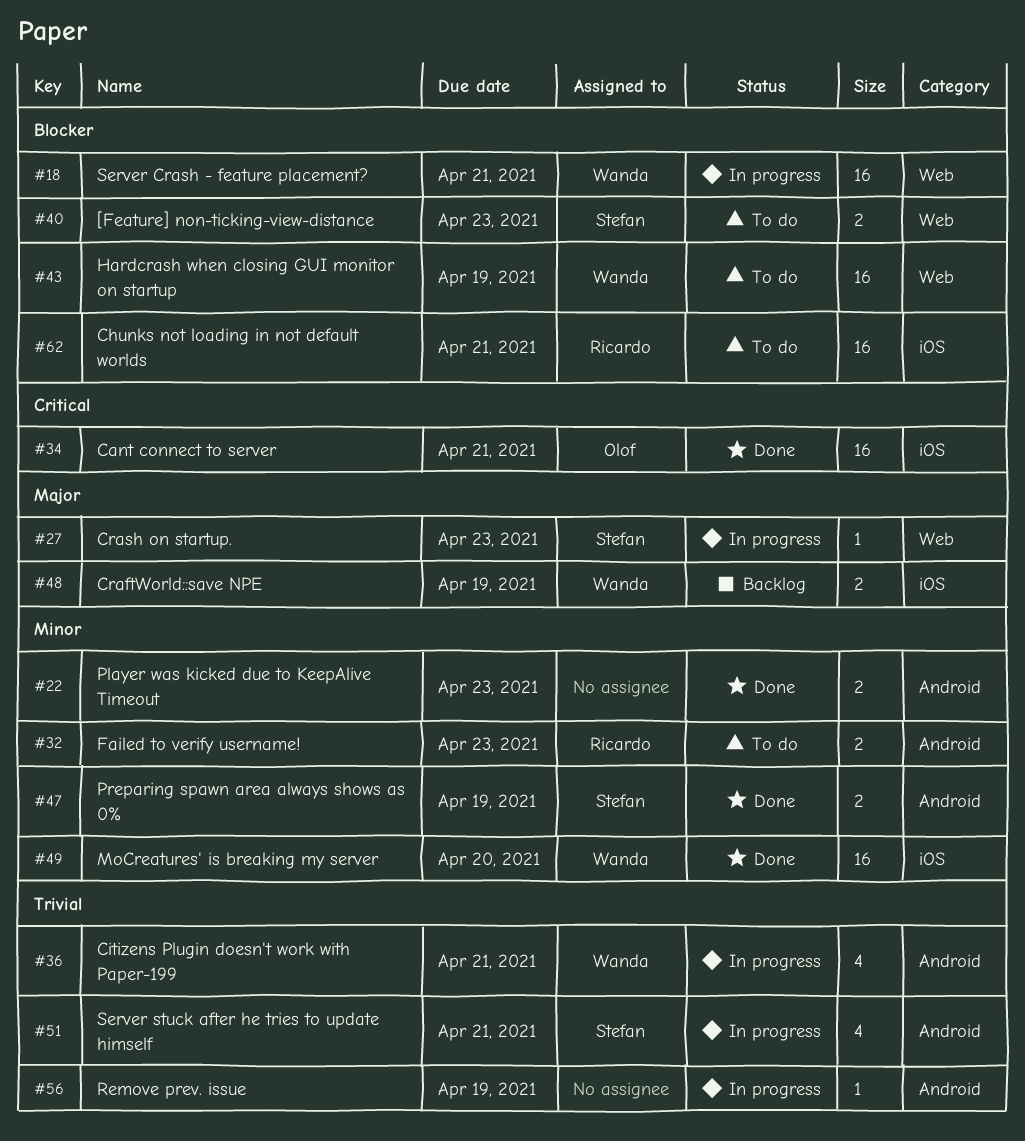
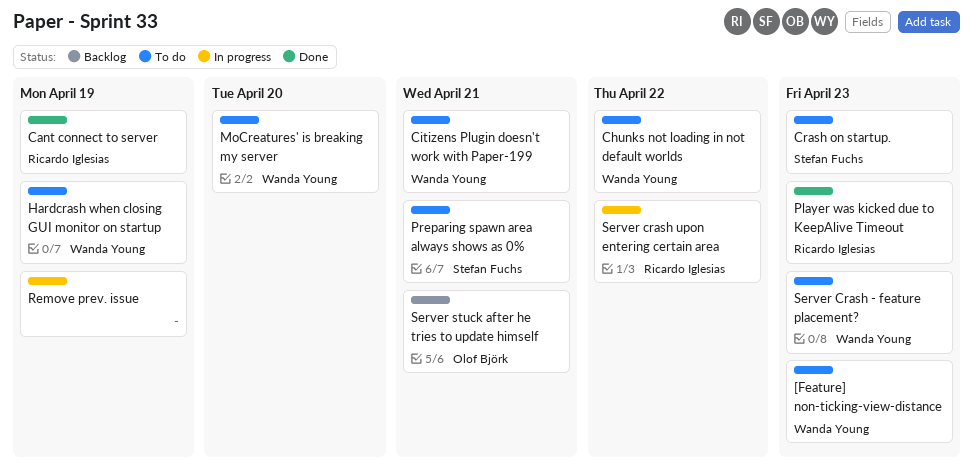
[Feature] non-ticking-view-distance, owner: Stefan Fuchs -> Wanda Young
Cant connect to server, owner: Olof Björk -> Ricardo Iglesias
Cant connect to server, due: Apr 21 -> Apr 19
Chunks not loading in not default worlds, owner: Ricardo Iglesias -> Wanda Young
Chunks not loading in not default worlds, due: Apr 21 -> Apr 22
Citizens Plugin doesn't work with Paper-199, status: In progress -> To do
CraftWorld::save NPE: present -> none
Crash on startup., status: In progress -> To do
Failed to verify username!: present -> none
MoCreatures' is breaking my server, status: Done -> To do
Player was kicked due to KeepAlive Timeout, owner: none -> Ricardo Iglesias
Preparing spawn area always shows as 0%, status: Done -> To do
Preparing spawn area always shows as 0%, due: Apr 19 -> Apr 21
Server Crash - feature placement?, status: In progress -> To do
Server Crash - feature placement?, due: Apr 21 -> Apr 23
Server crash upon entering certain area: none -> present
Server stuck after he tries to update himself, status: In progress -> Backlog
Server stuck after he tries to update himself, owner: Stefan Fuchs -> Olof Björk

